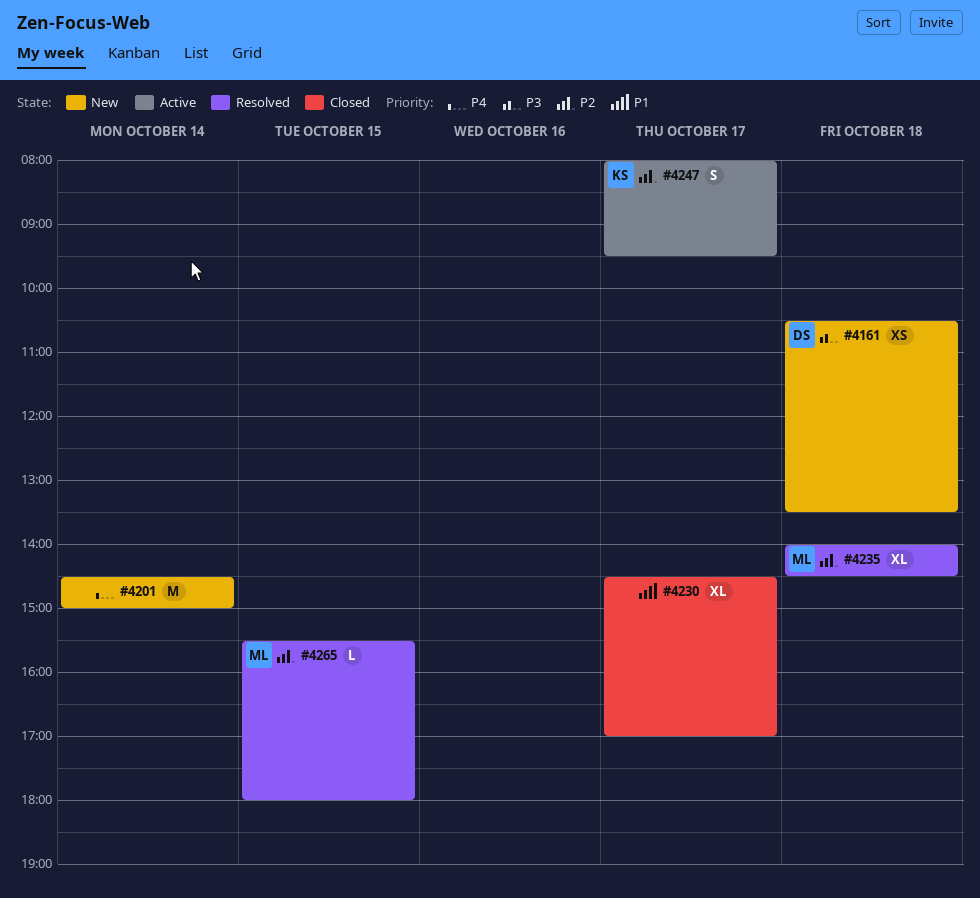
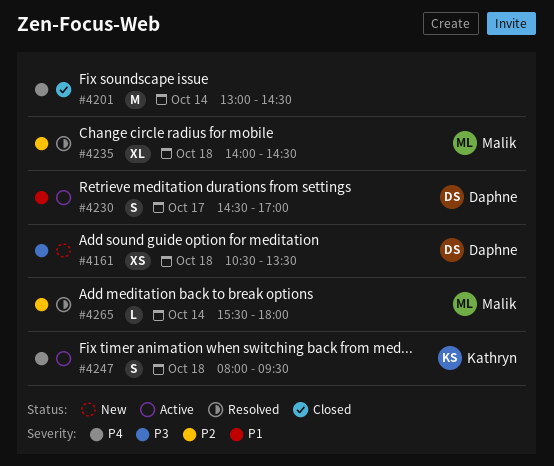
#4201, status: New -> Closed
#4201, begins: 14:30 -> 13:00
#4201, ends: 15:00 -> 14:30
#4230, status: Closed -> Active
#4230, owner: none -> Daphne
#4230, estimate: XL -> S
#4247, priority: P2 -> P4
#4247, day: Oct 17 -> Oct 18
#4265, day: Oct 15 -> Oct 14

